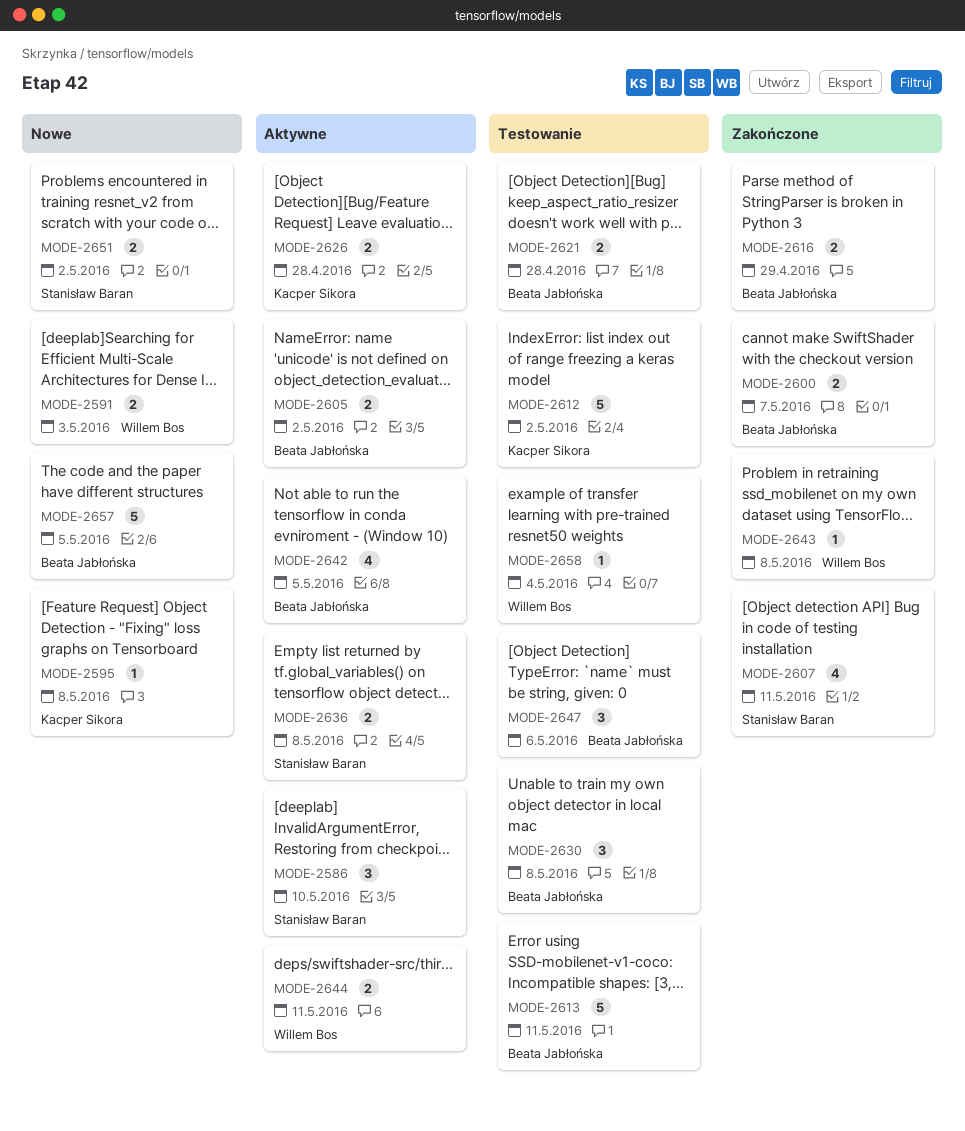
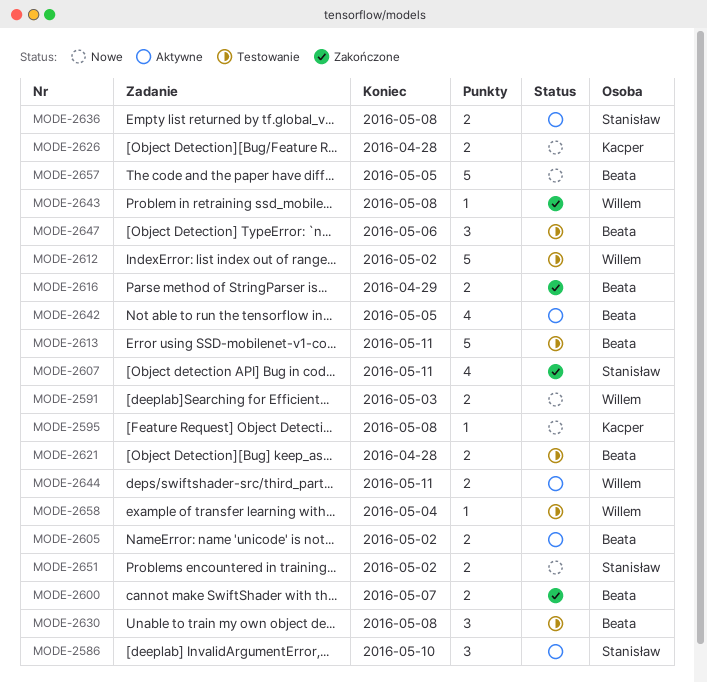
MODE-2612, owner: Kacper Sikora -> Willem Bos
MODE-2626, status: Aktywne -> Nowe

